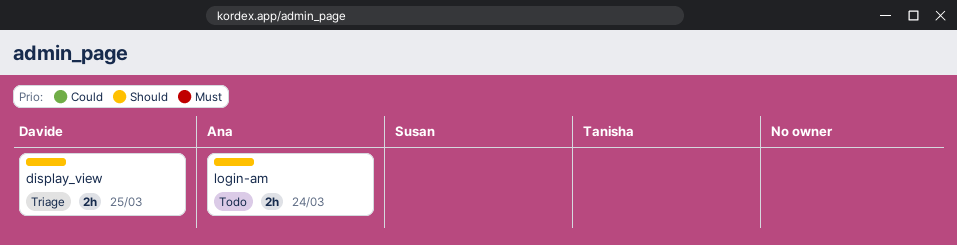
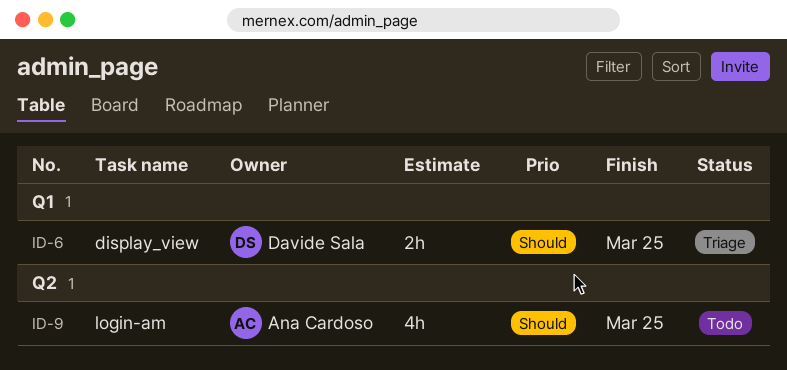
login-am, estimate: 2h -> 4h
login-am, due: Mar 24 -> Mar 25

